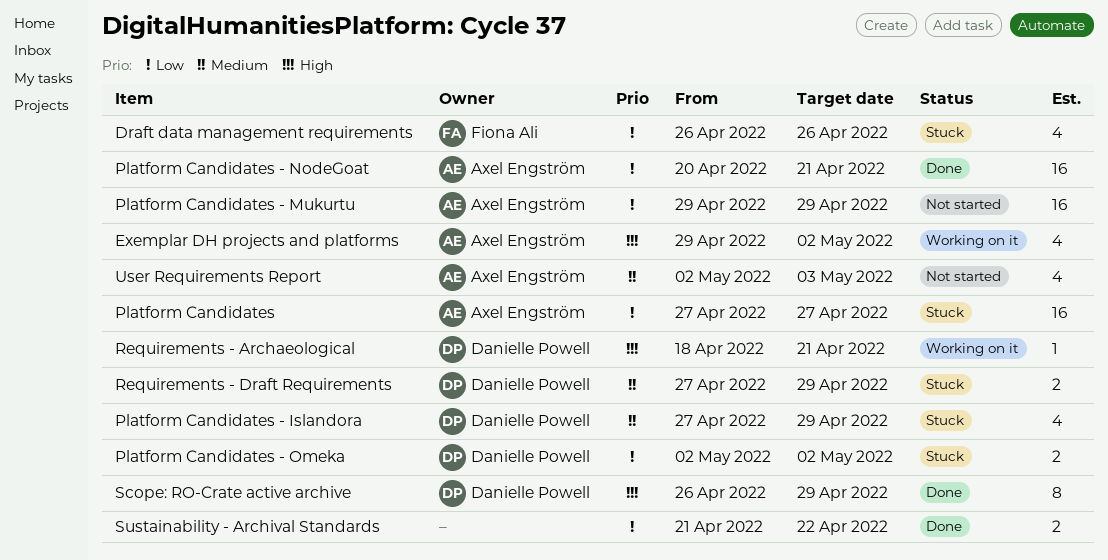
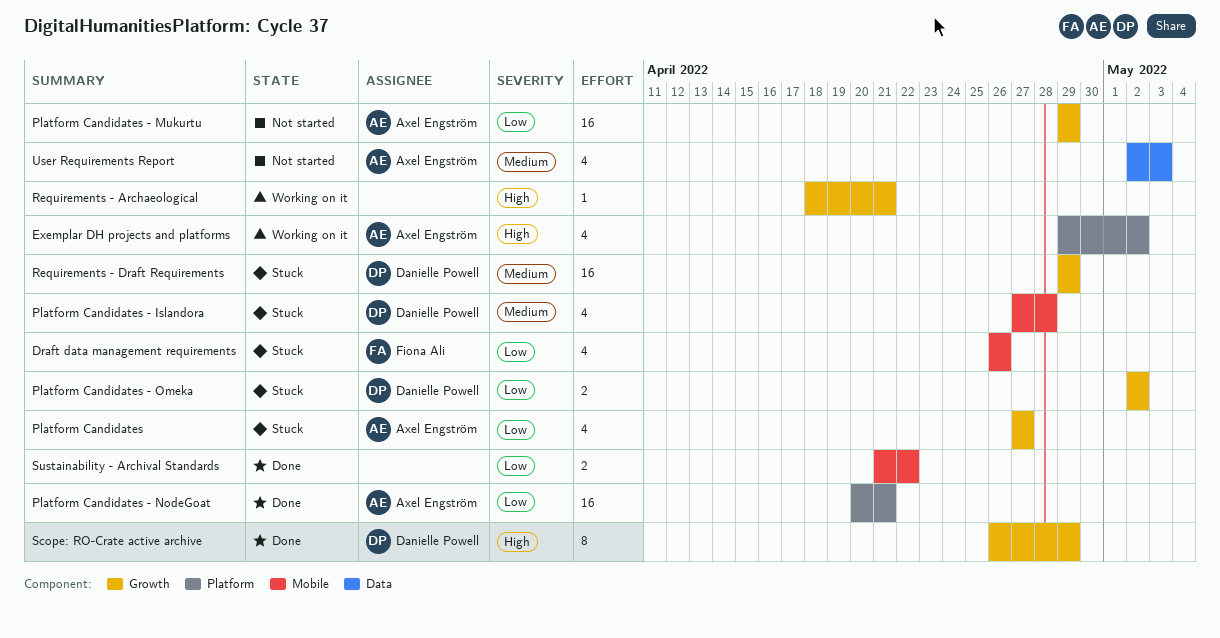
Platform Candidates, estimate: 16 -> 4
Platform Candidates - Islandora, due: Apr 29 -> Apr 28
Requirements - Archaeological, owner: Danielle Powell -> none
Requirements - Draft Requirements, estimate: 2 -> 16
Requirements - Draft Requirements, start: Apr 27 -> Apr 29

